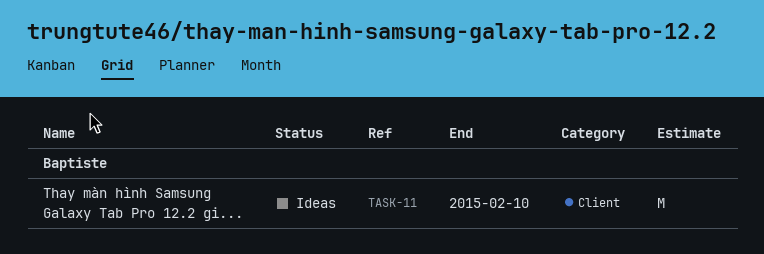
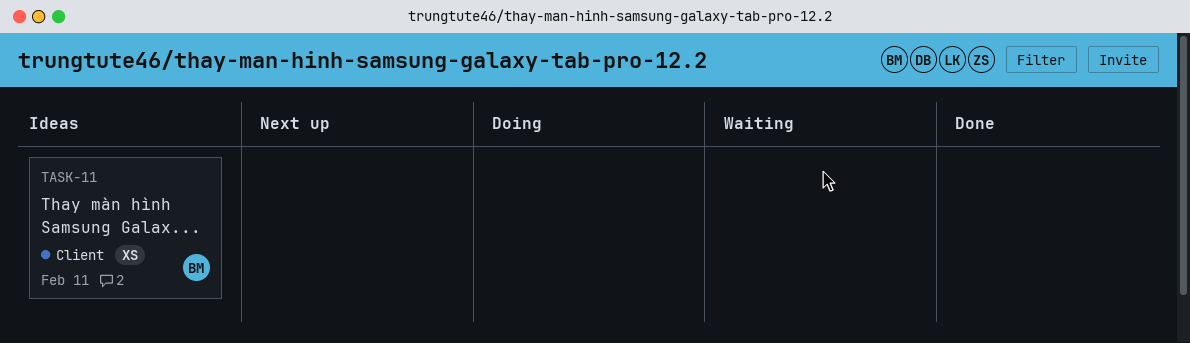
TASK-11, estimate: M -> XS
TASK-11, due: Feb 10 -> Feb 11

